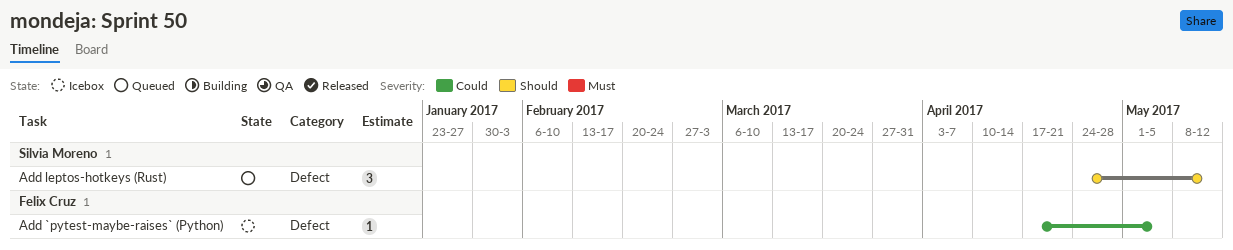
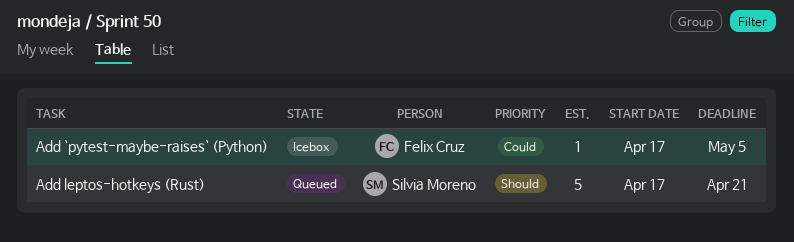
Add leptos-hotkeys (Rust), estimate: 3 -> 5
Add leptos-hotkeys (Rust), start: Apr 24 -> Apr 17
Add leptos-hotkeys (Rust), due: May 12 -> Apr 21

